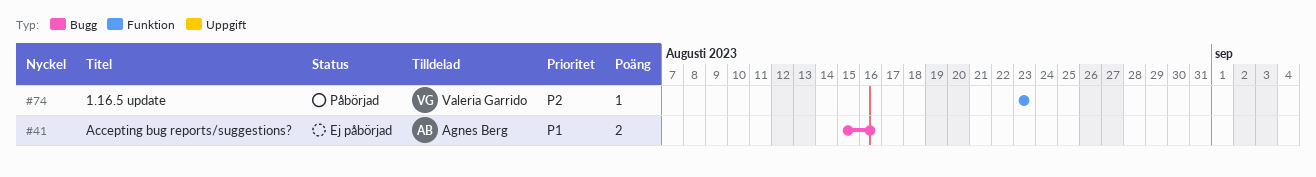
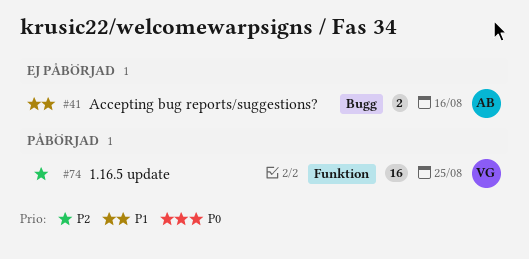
#74, estimate: 1 -> 16
#74, due: Aug 23 -> Aug 25

